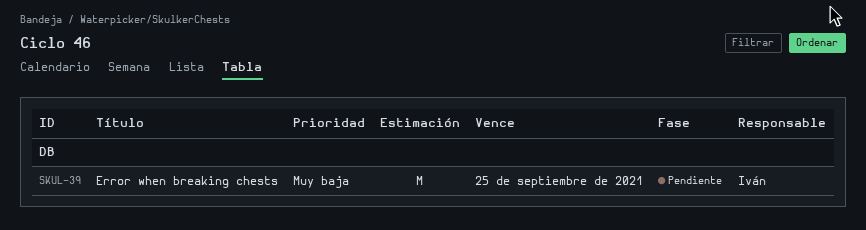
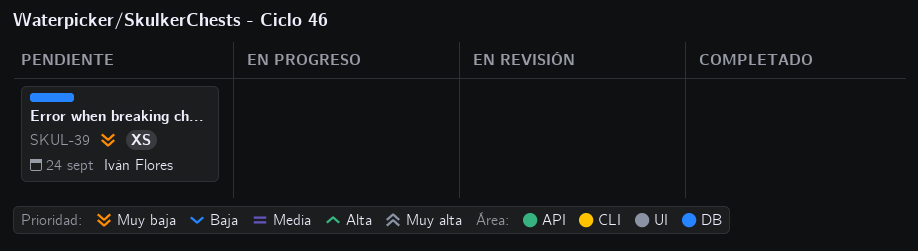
SKUL-39, estimate: M -> XS
SKUL-39, due: Sep 25 -> Sep 24

